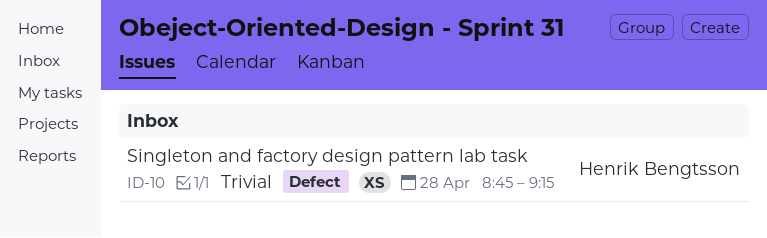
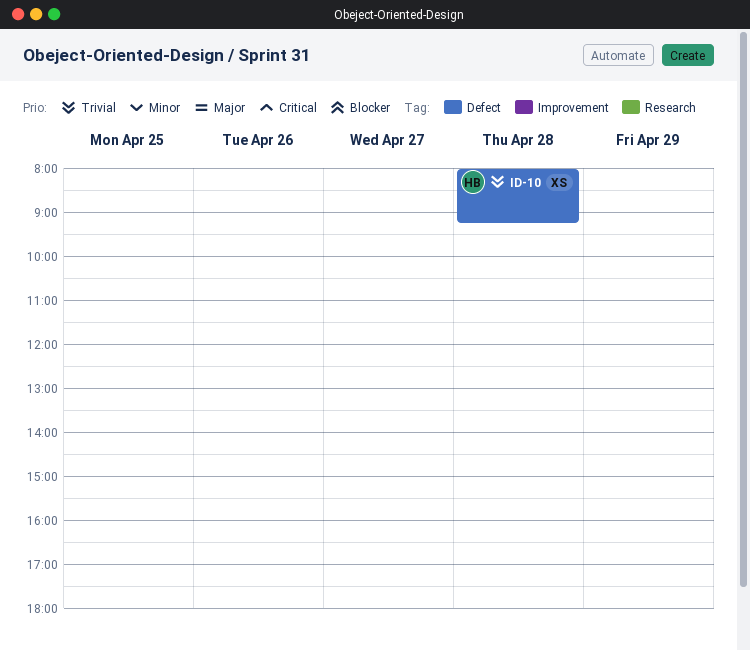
ID-10, begins: 08:45 -> 08:00

